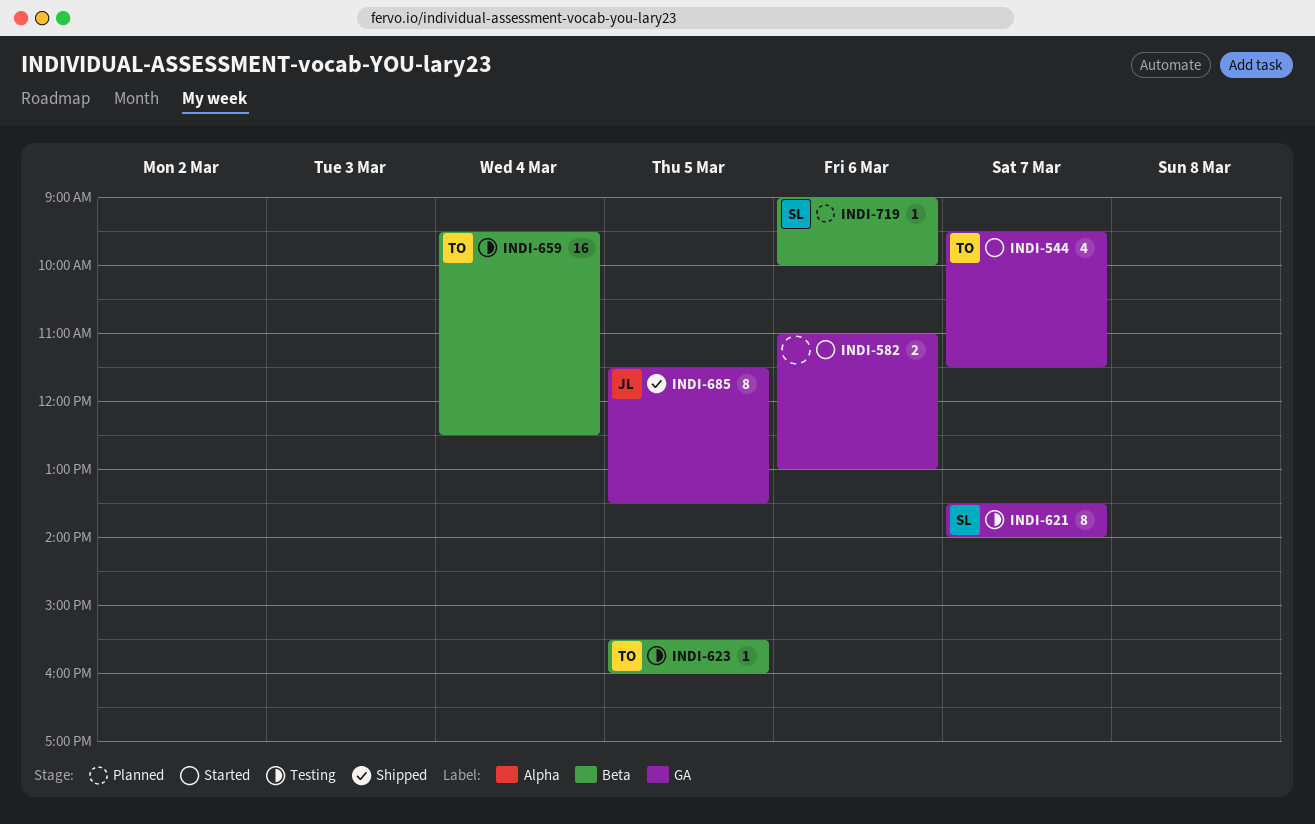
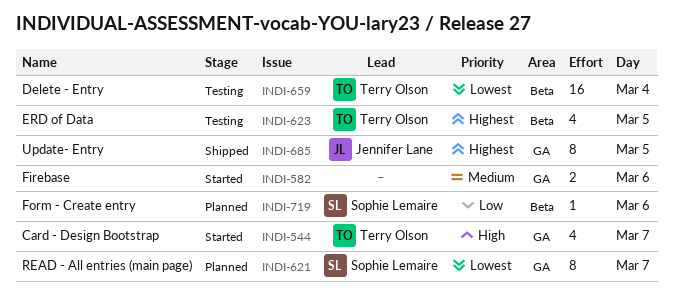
INDI-621, status: Testing -> Planned
INDI-623, estimate: 1 -> 4

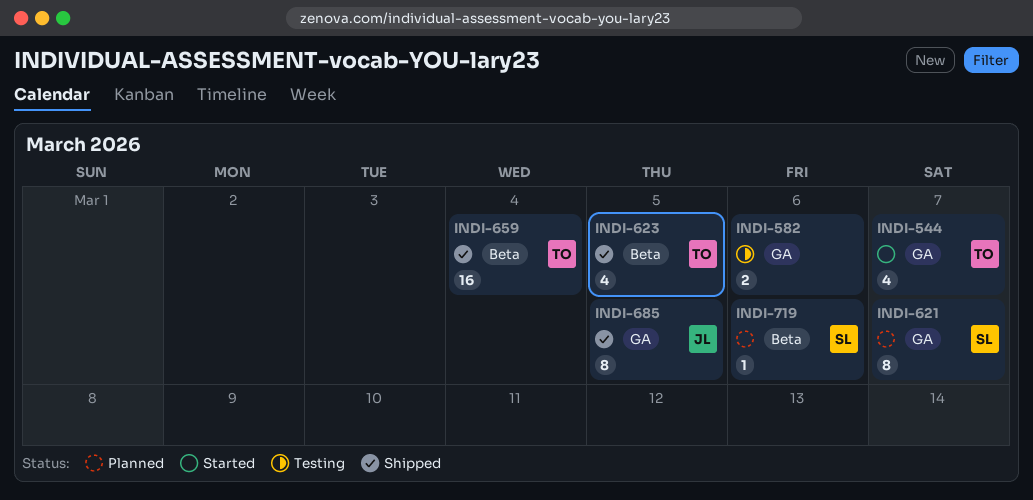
INDI-582, status: Started -> Testing
INDI-623, status: Testing -> Shipped
INDI-659, status: Testing -> Shipped

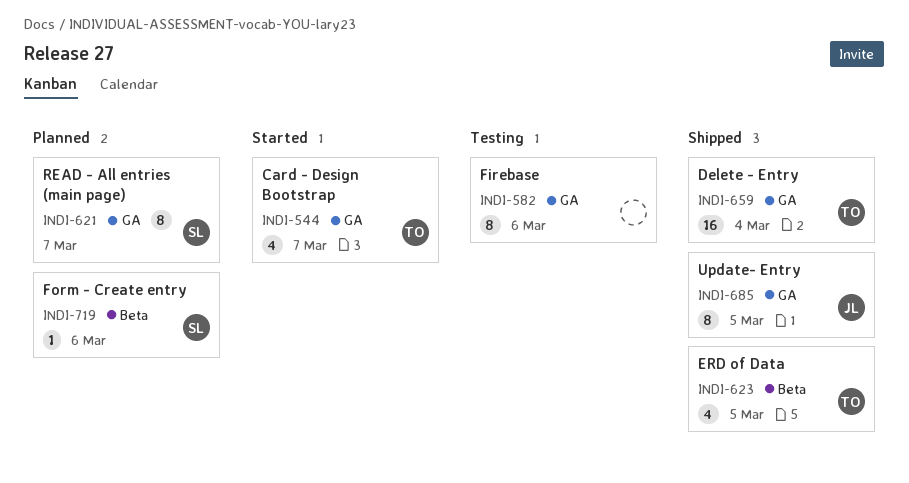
INDI-582, estimate: 2 -> 8
INDI-659, label: Beta -> GA

